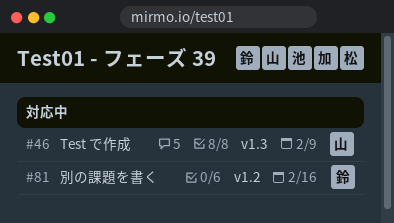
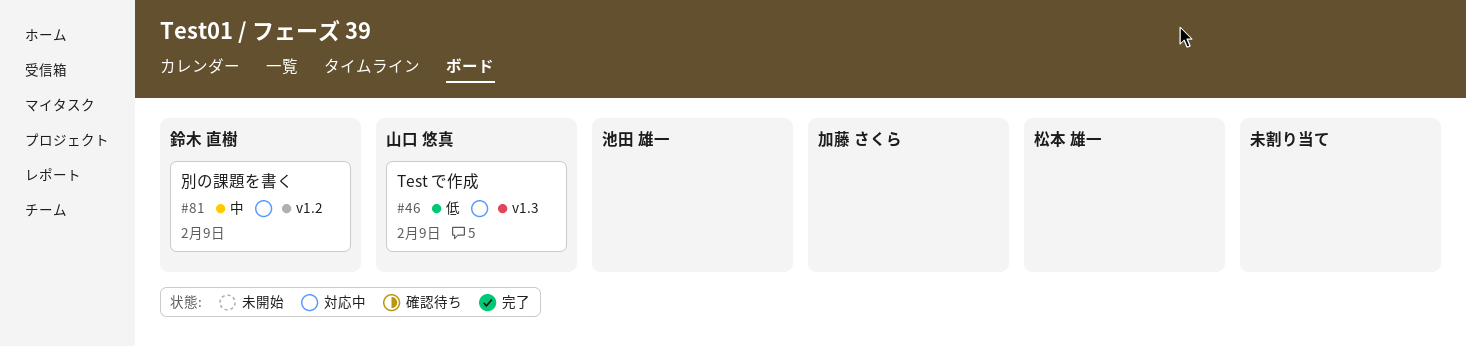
#81, due: Feb 16 -> Feb 9

